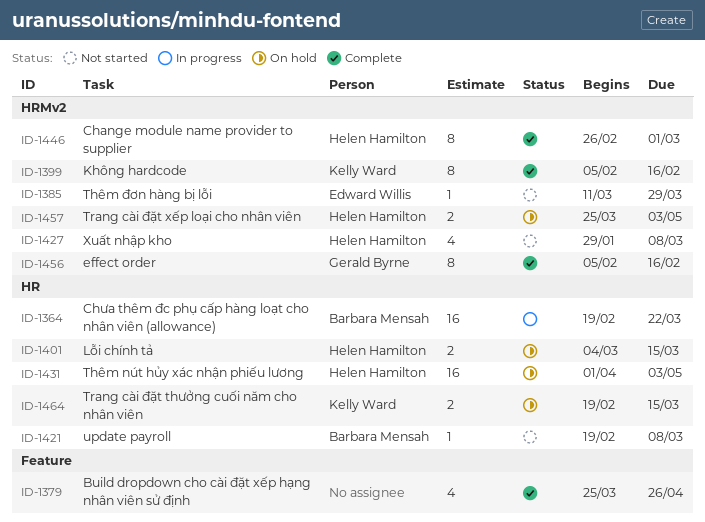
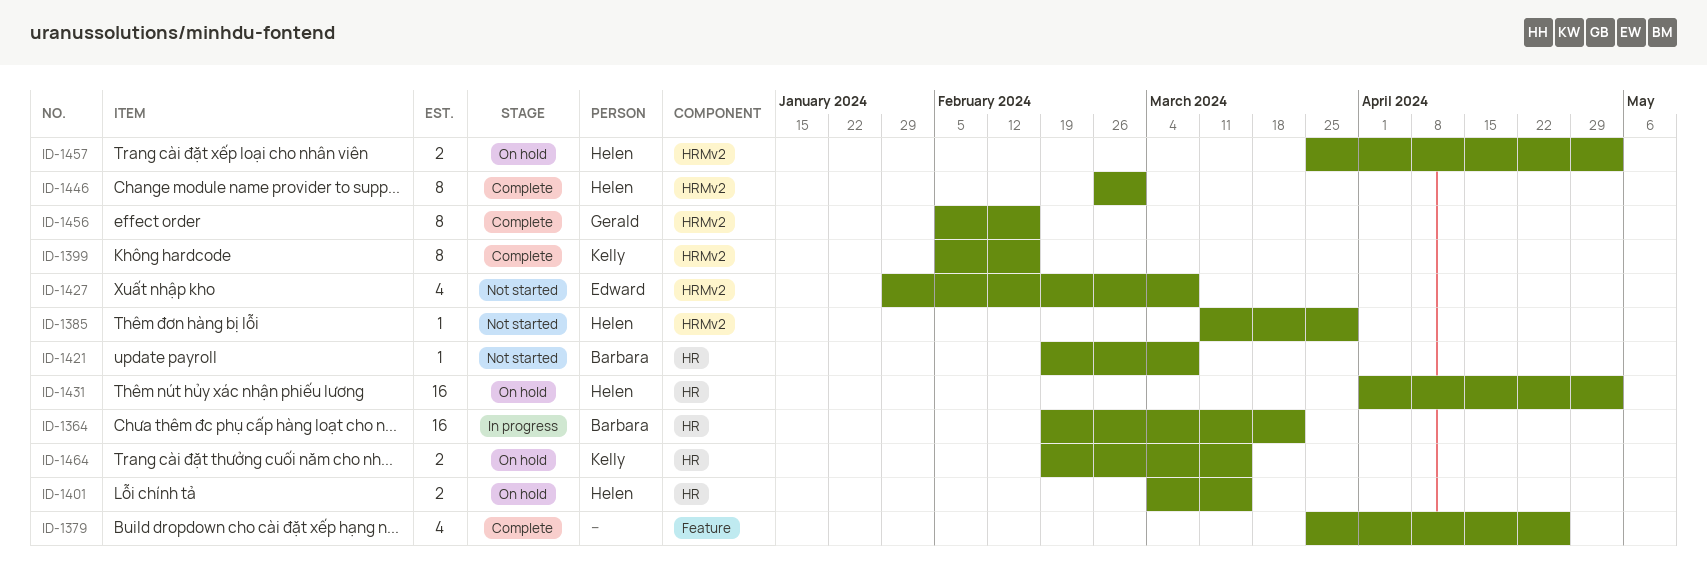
ID-1385, owner: Edward Willis -> Helen Hamilton
ID-1427, owner: Helen Hamilton -> Edward Willis

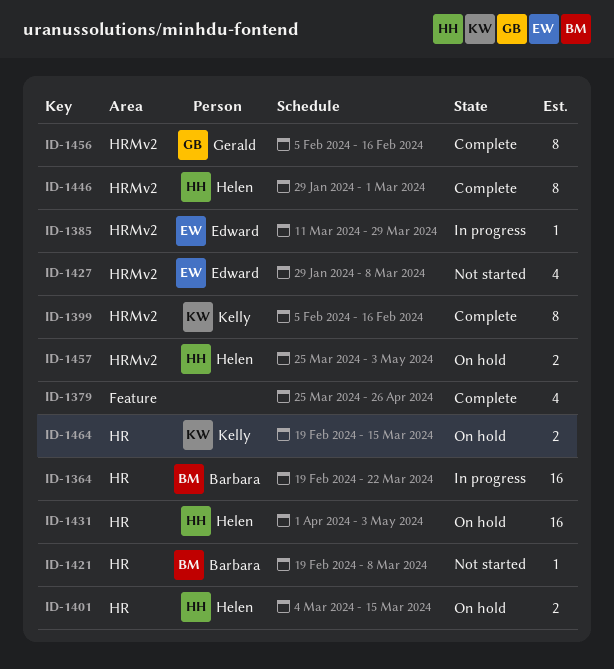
ID-1385, status: Not started -> In progress
ID-1385, owner: Helen -> Edward
ID-1446, start: Feb 26 -> Jan 29

